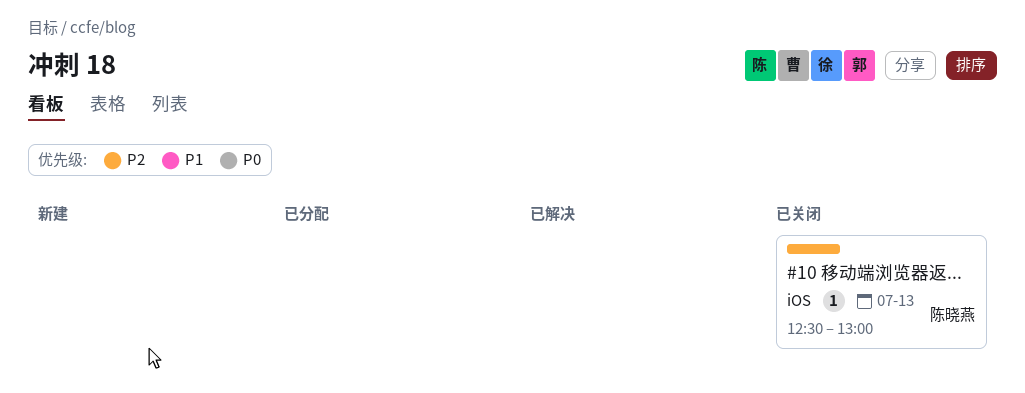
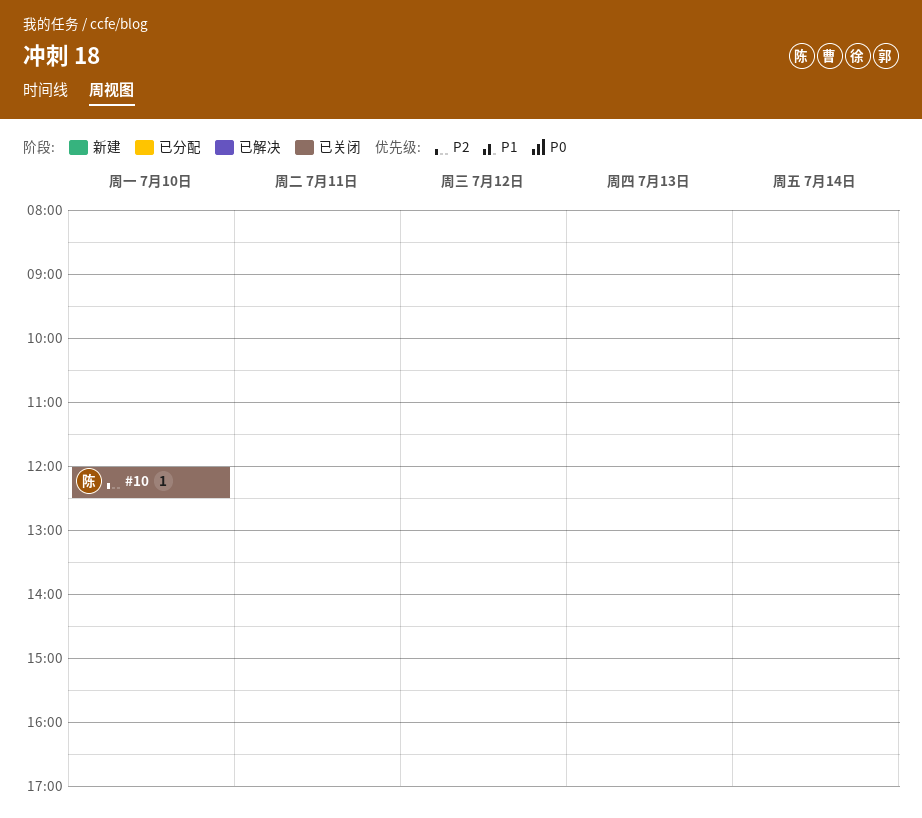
#10, day: Jul 13 -> Jul 10
#10, begins: 12:30 -> 12:00
#10, ends: 13:00 -> 12:30

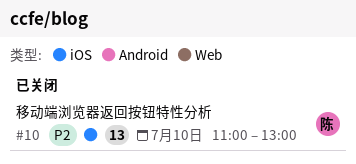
#10, estimate: 1 -> 13
#10, begins: 12:00 -> 11:00
#10, ends: 12:30 -> 13:00

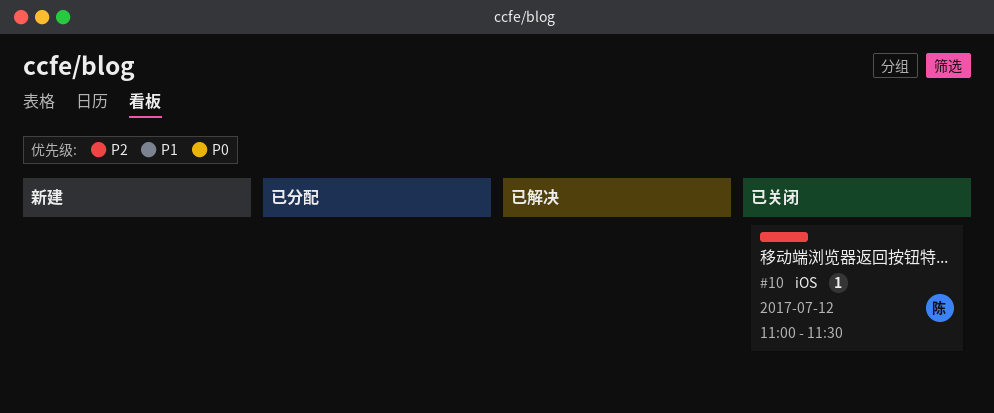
#10, estimate: 13 -> 1
#10, day: Jul 10 -> Jul 12
#10, ends: 13:00 -> 11:30

